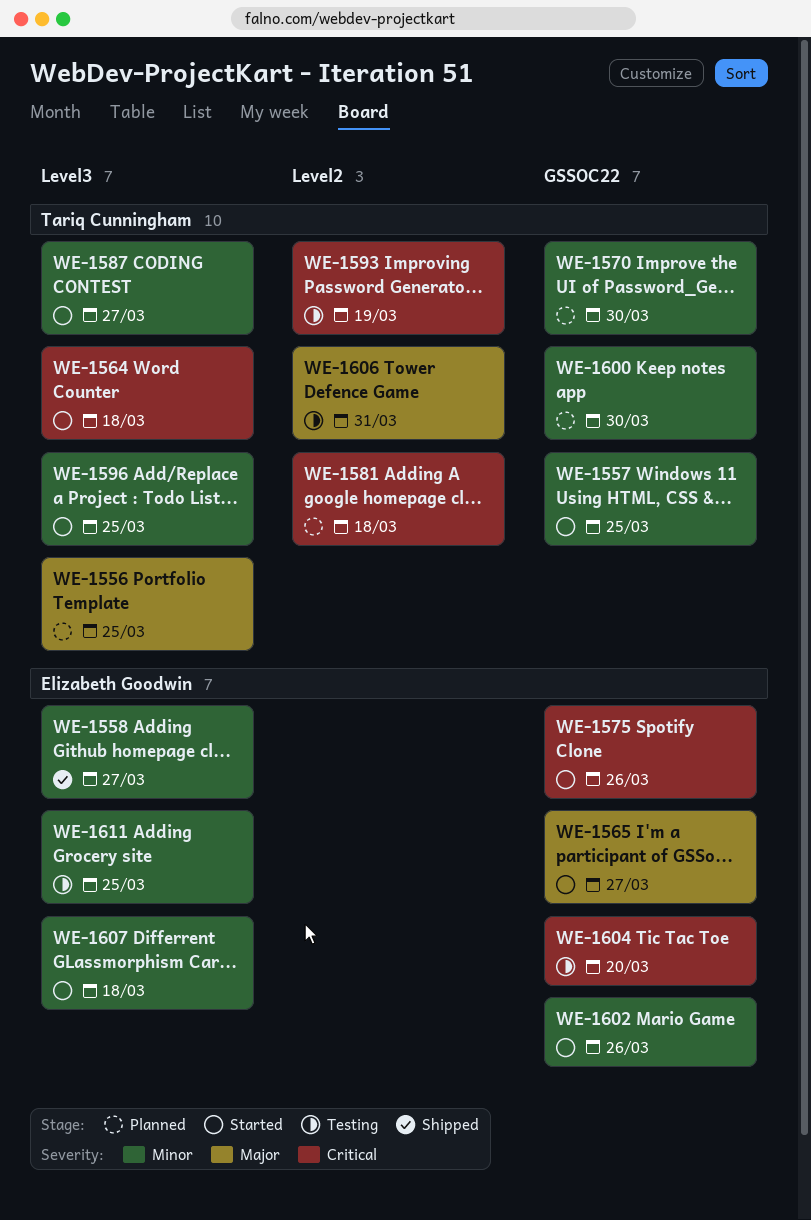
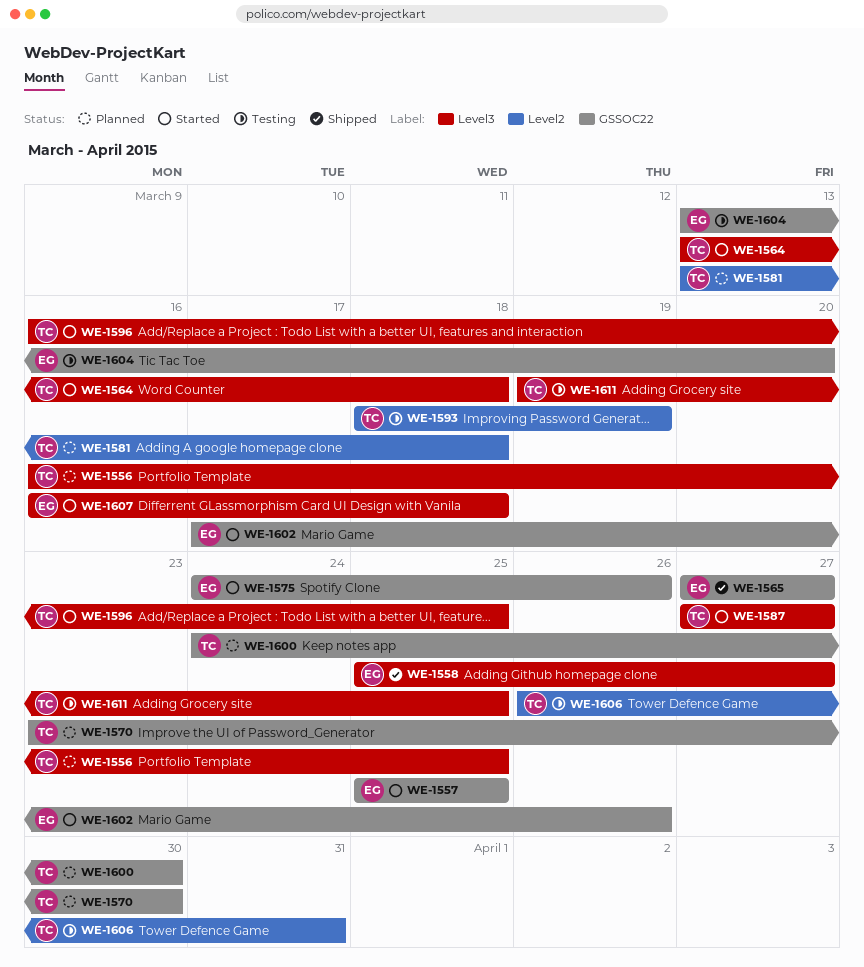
WE-1557, owner: Tariq Cunningham -> Elizabeth Goodwin
WE-1565, status: Started -> Shipped
WE-1611, owner: Elizabeth Goodwin -> Tariq Cunningham

